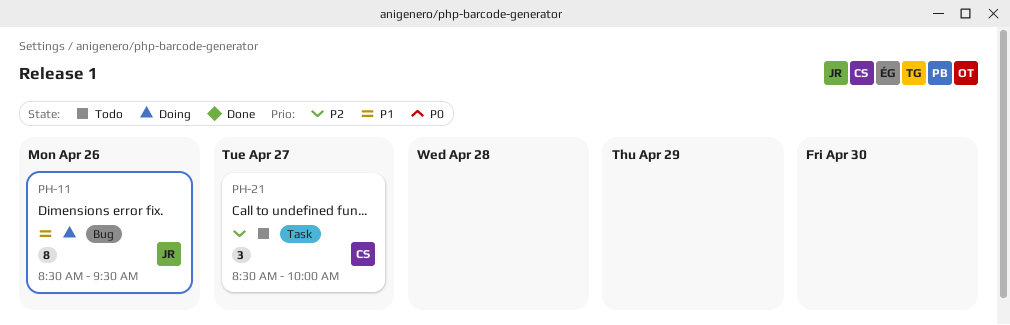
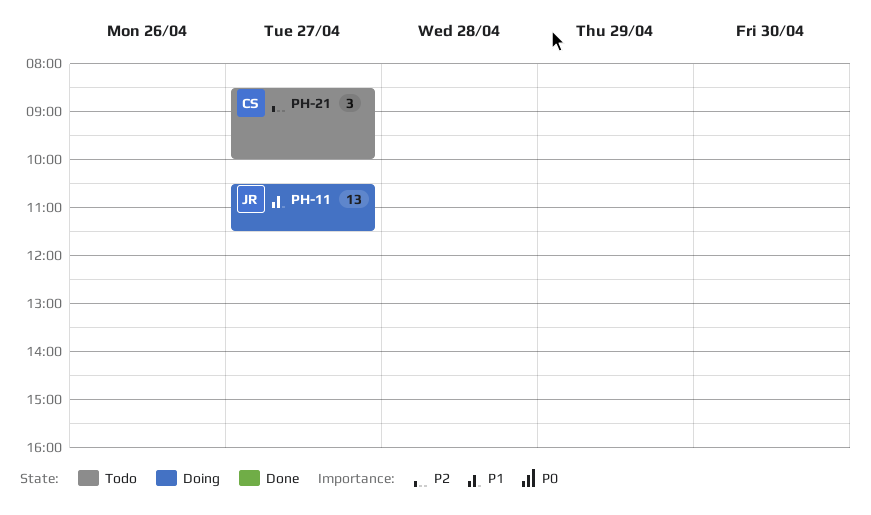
PH-11, estimate: 8 -> 13
PH-11, day: Apr 26 -> Apr 27
PH-11, begins: 08:30 -> 10:30
PH-11, ends: 09:30 -> 11:30

